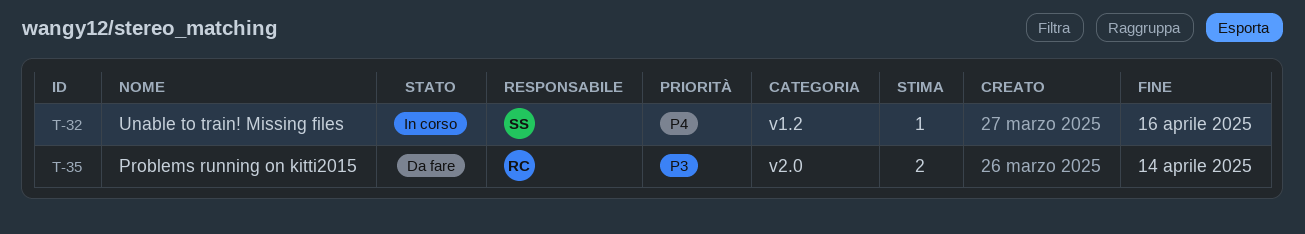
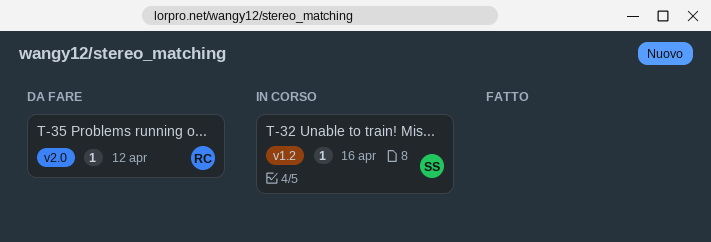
T-35, estimate: 2 -> 1
T-35, due: Apr 14 -> Apr 12

